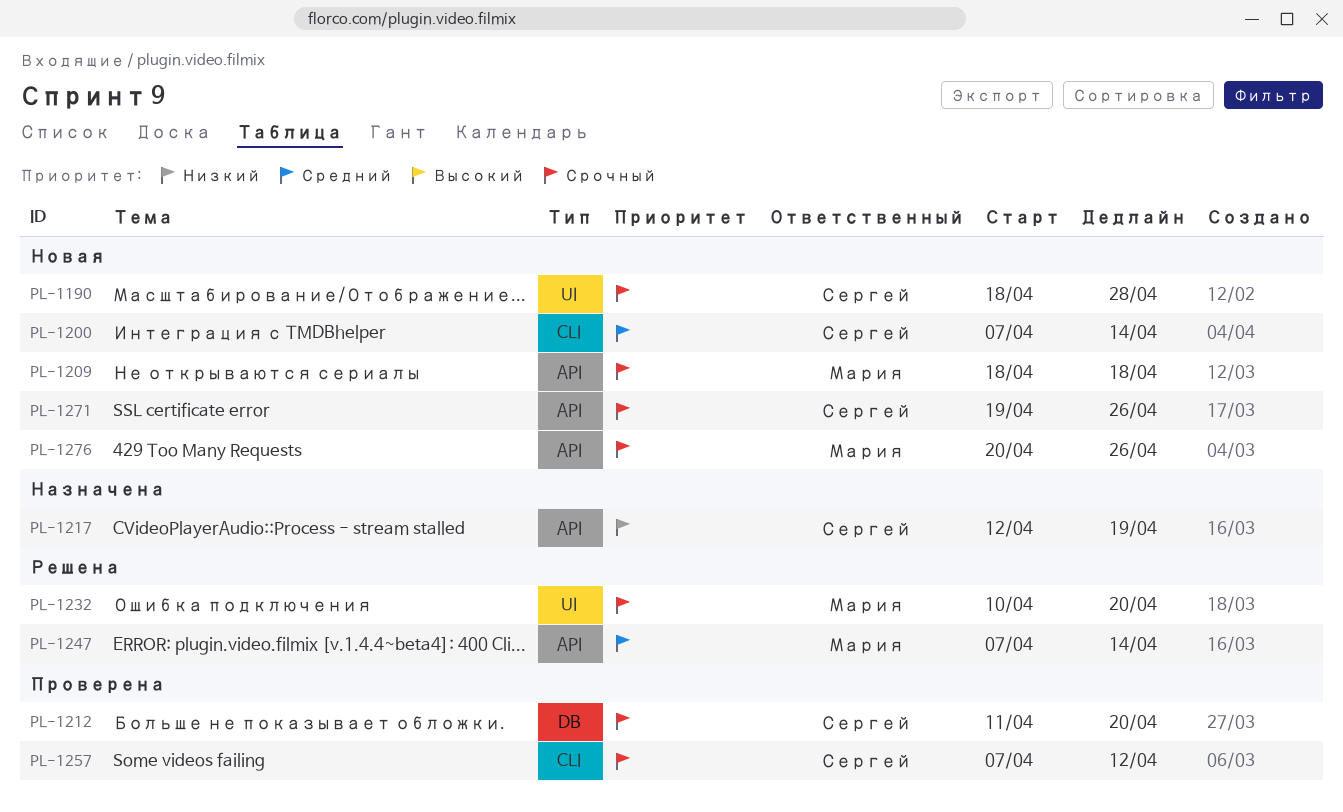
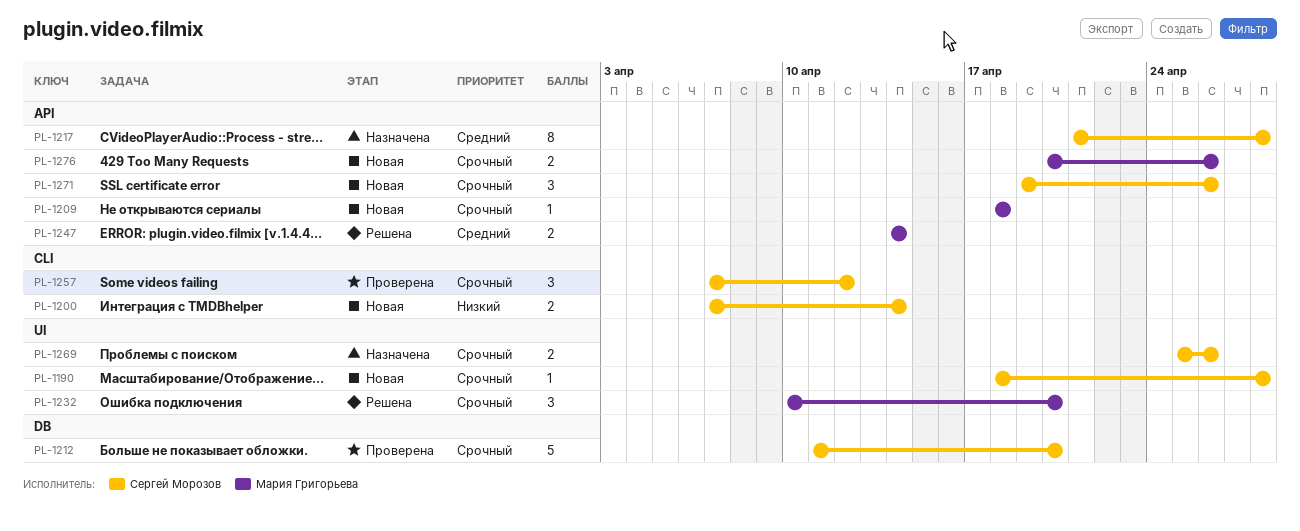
PL-1200, priority: Средний -> Низкий
PL-1217, priority: Низкий -> Средний
PL-1217, start: Apr 12 -> Apr 21
PL-1217, due: Apr 19 -> Apr 28
PL-1247, start: Apr 7 -> Apr 14
PL-1269: none -> present

